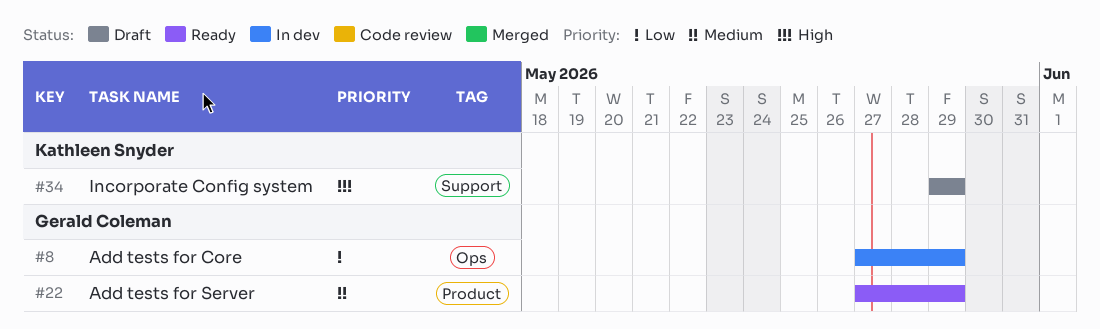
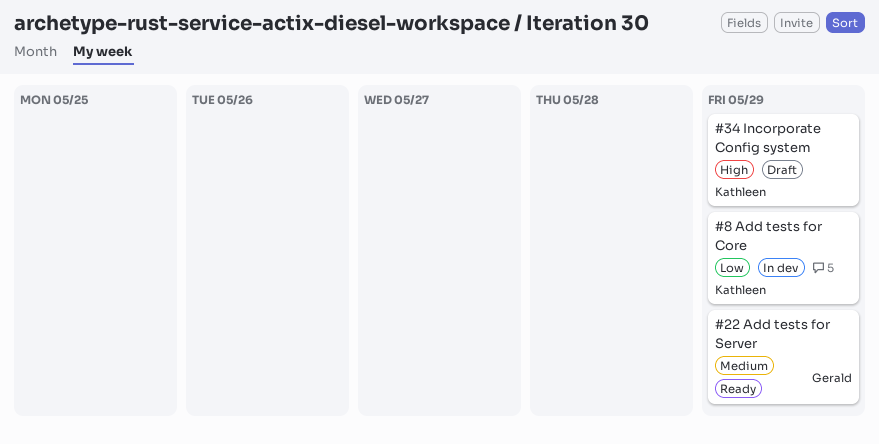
#8, owner: Gerald Coleman -> Kathleen Snyder

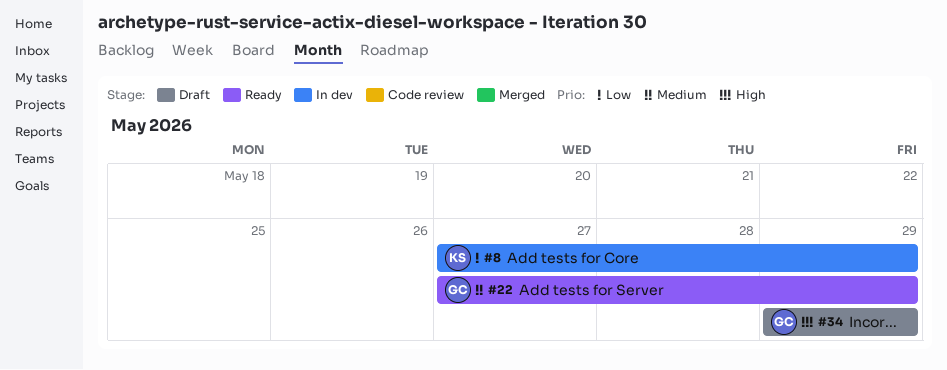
#34, owner: Kathleen -> Gerald

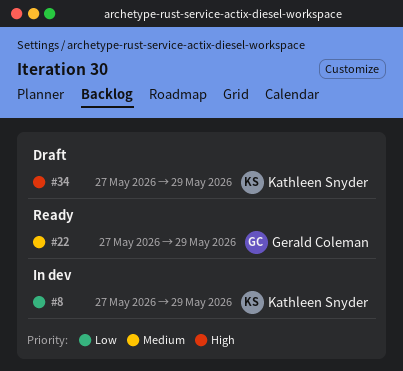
#34, owner: Gerald Coleman -> Kathleen Snyder
#34, start: May 29 -> May 27

